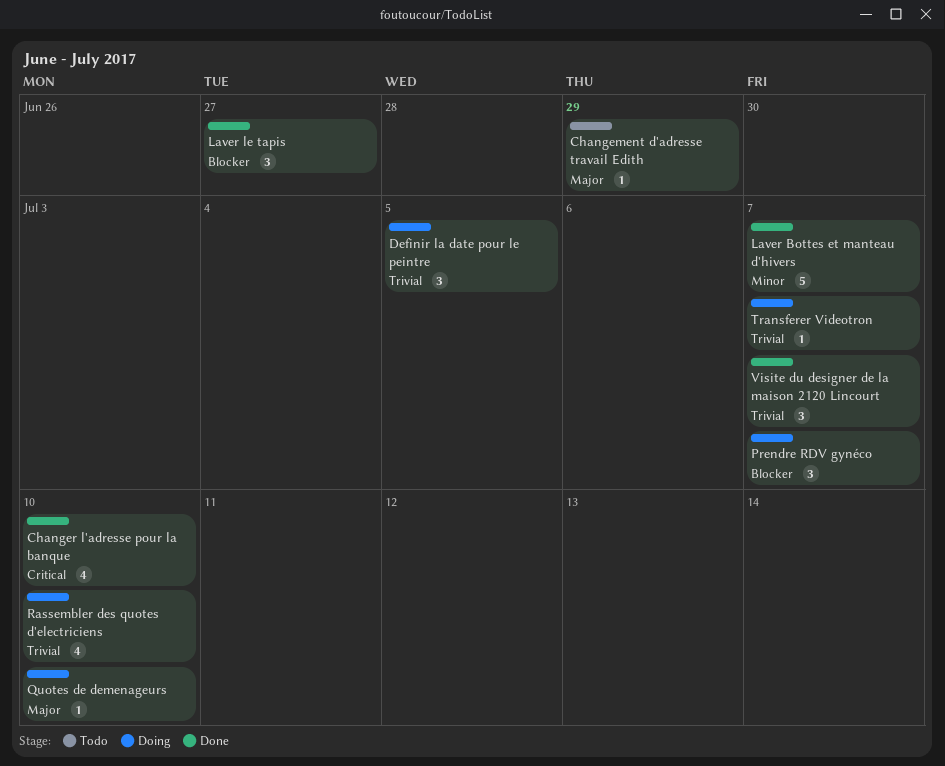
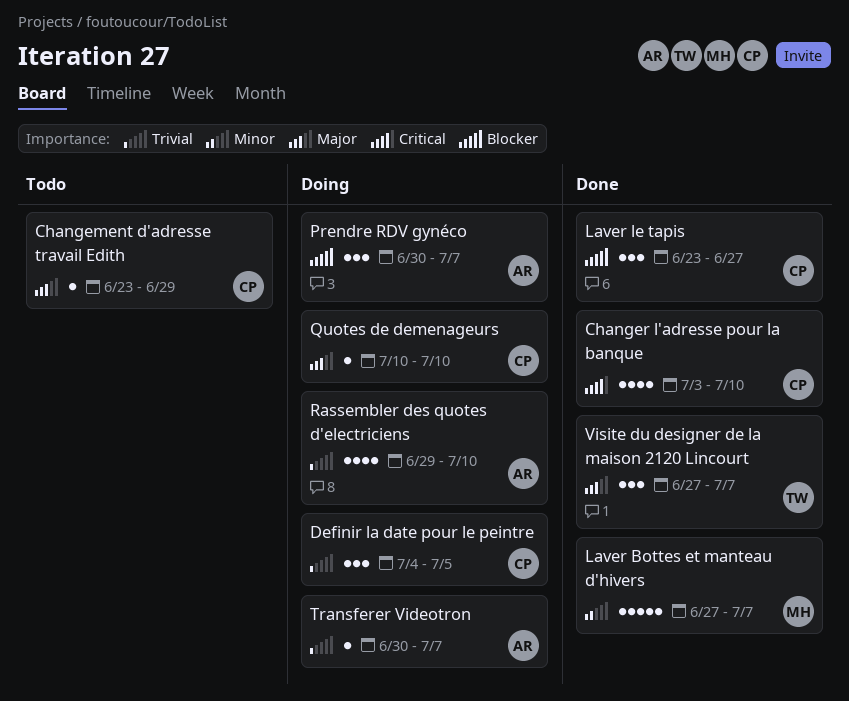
Visite du designer de la maison 2120 Lincourt, priority: Trivial -> Major

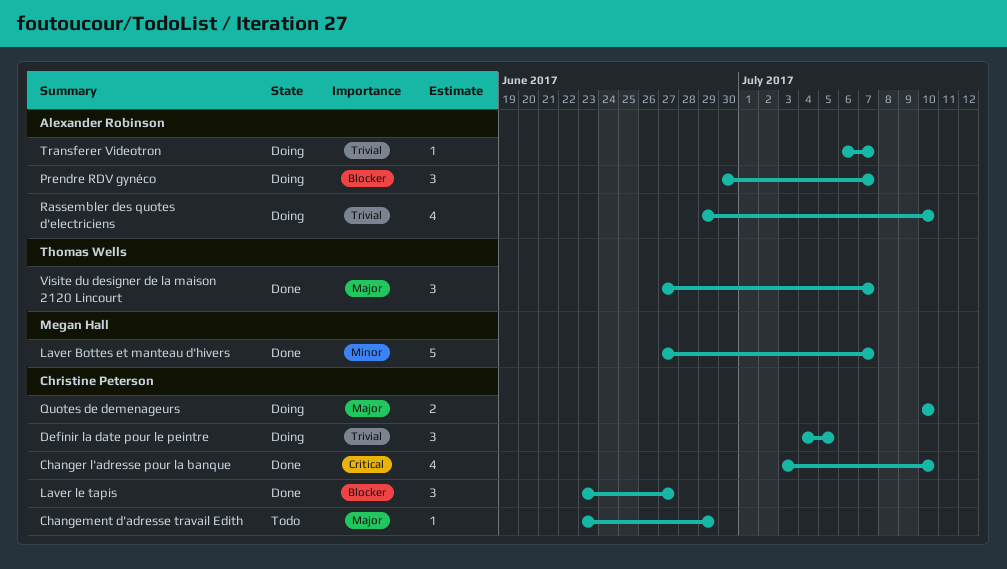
Quotes de demenageurs, estimate: 1 -> 2
Transferer Videotron, start: Jun 30 -> Jul 6

